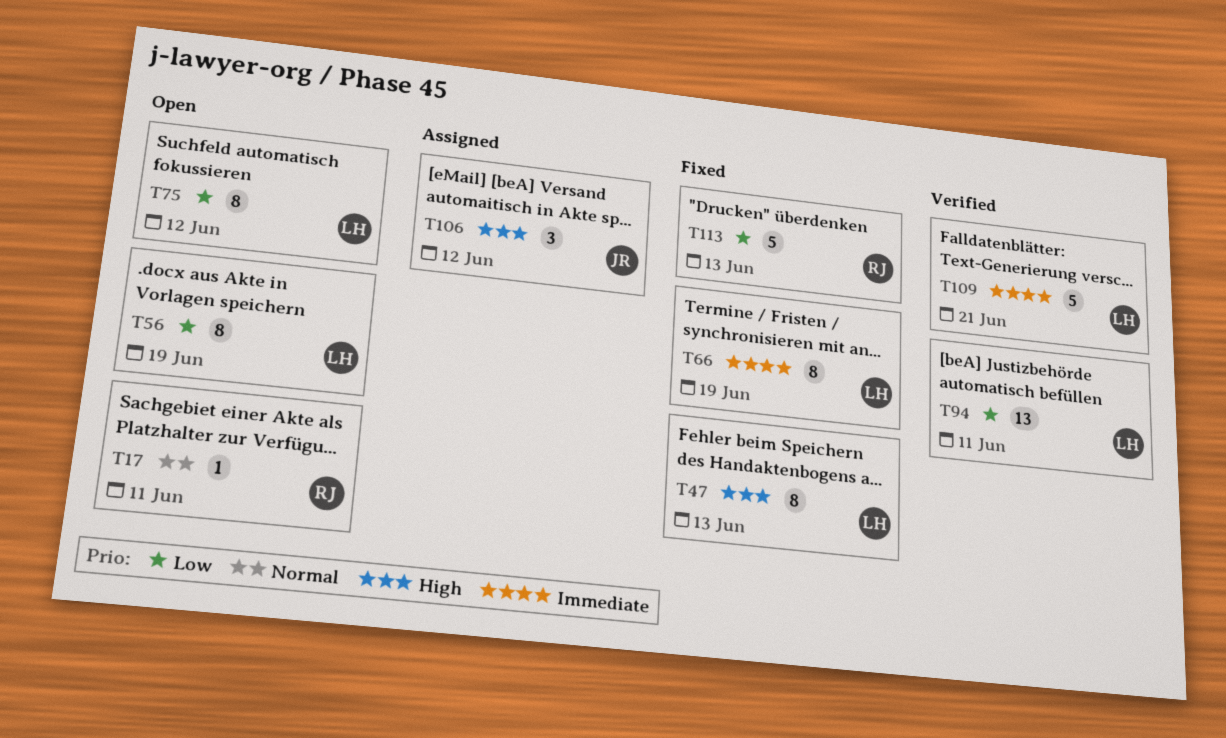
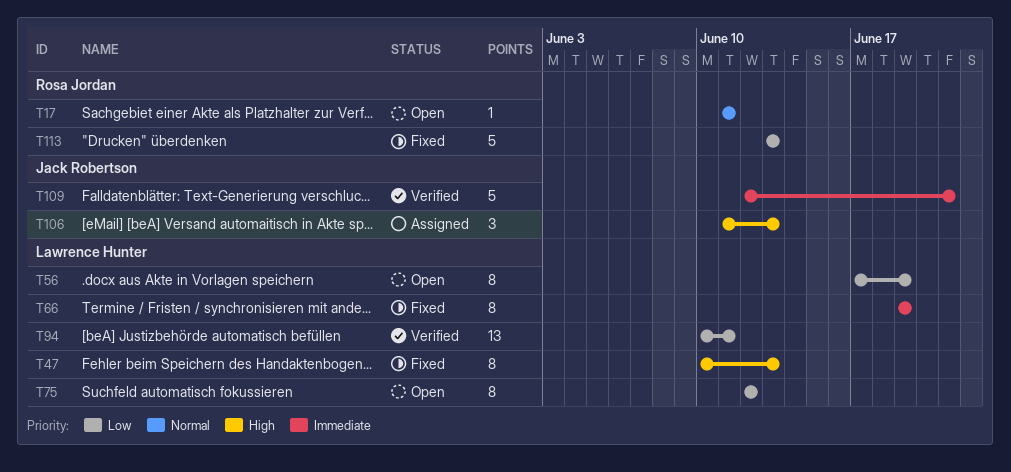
T106, due: Jun 12 -> Jun 13
T109, owner: Lawrence Hunter -> Jack Robertson

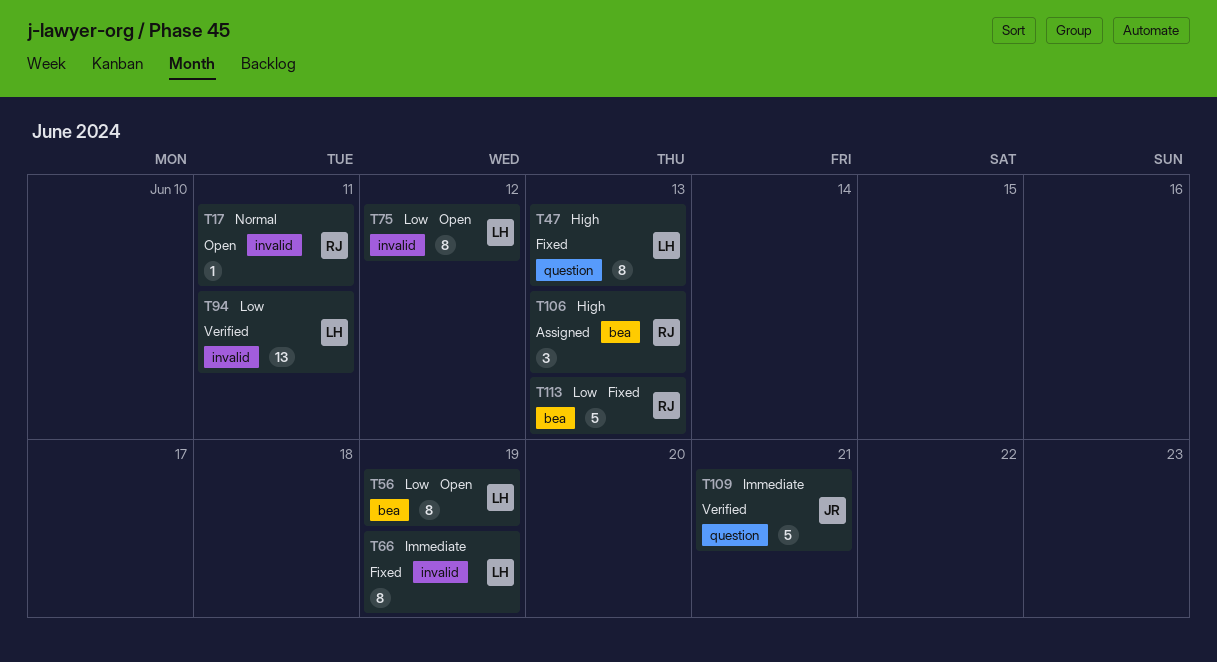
T106, owner: Jack Robertson -> Rosa Jordan

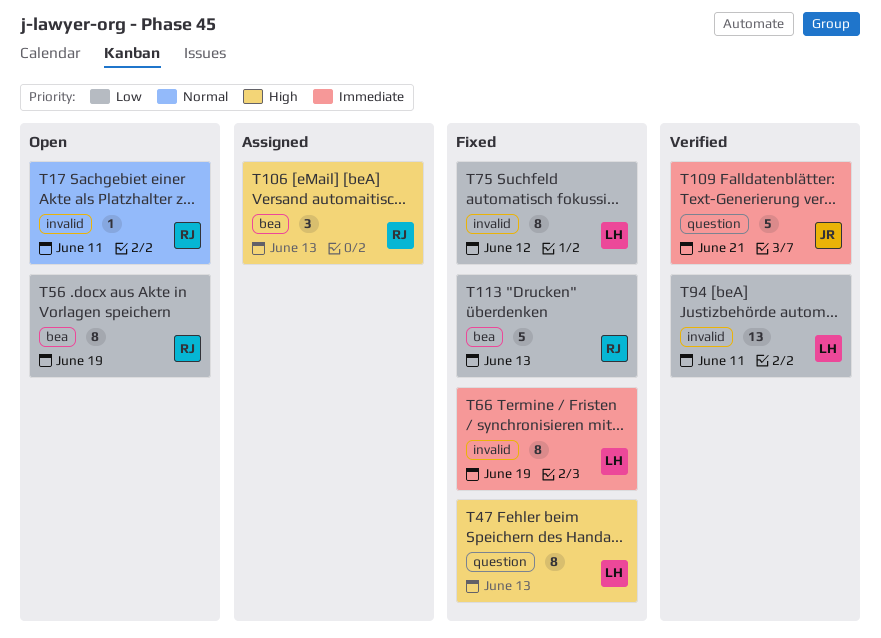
T56, owner: LH -> RJ
T75, status: Open -> Fixed

